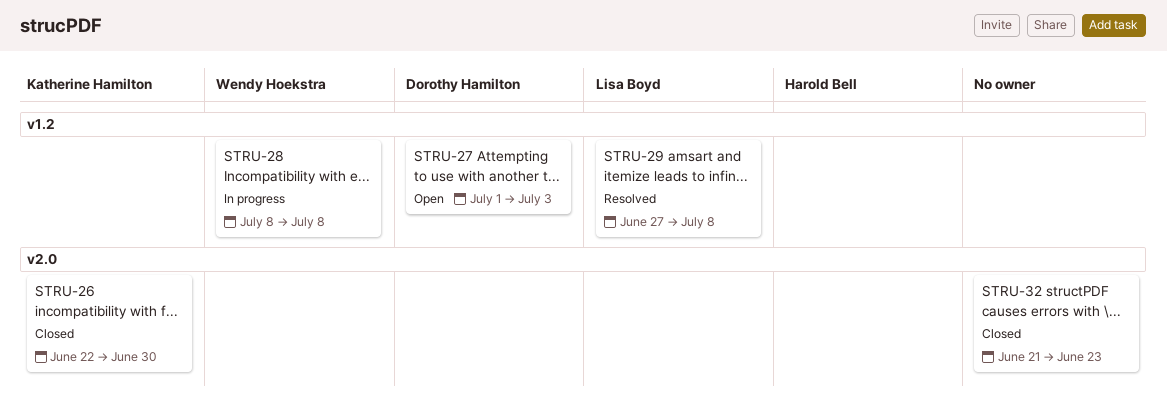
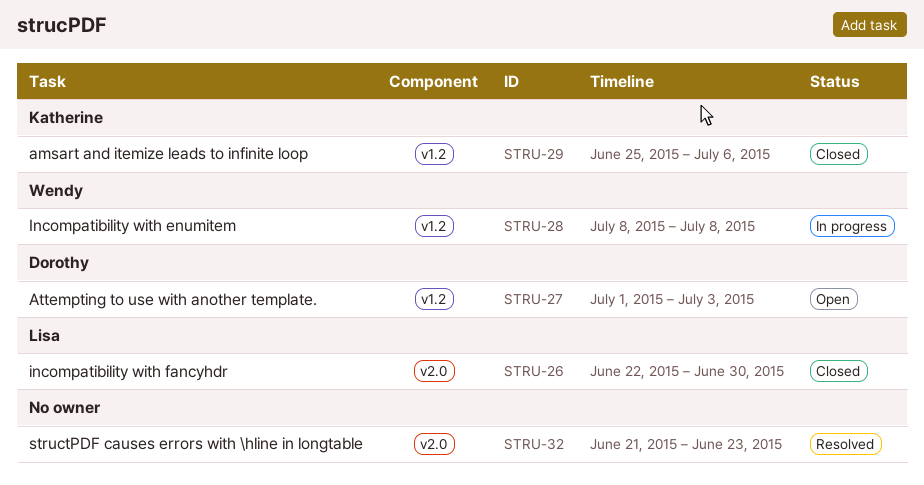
STRU-26, owner: Katherine Hamilton -> Lisa Boyd
STRU-29, status: Resolved -> Closed
STRU-29, owner: Lisa Boyd -> Katherine Hamilton
STRU-29, start: Jun 27 -> Jun 25
STRU-29, due: Jul 8 -> Jul 6
STRU-32, status: Closed -> Resolved

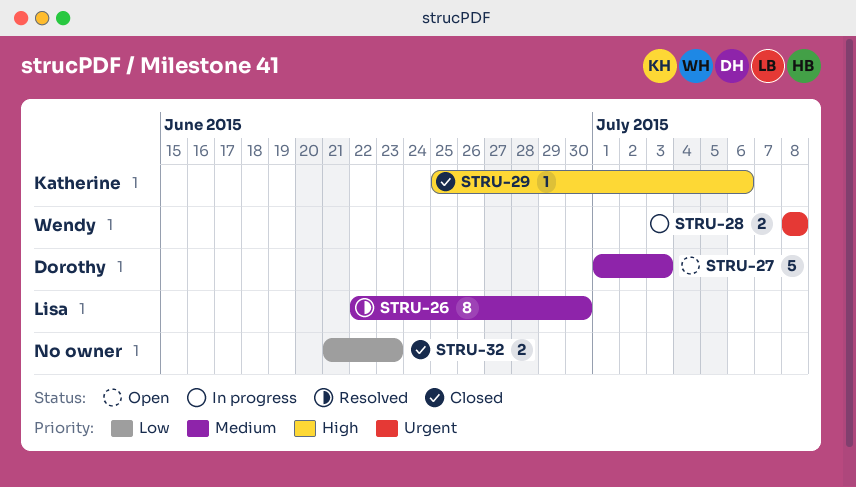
STRU-26, status: Closed -> Resolved
STRU-32, status: Resolved -> Closed

